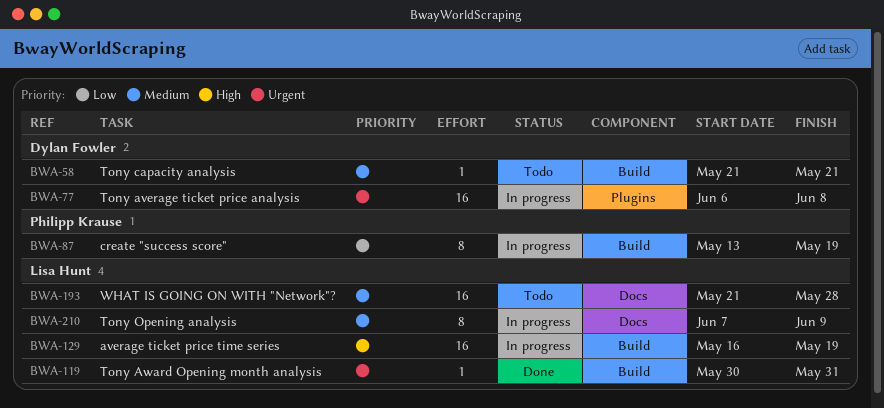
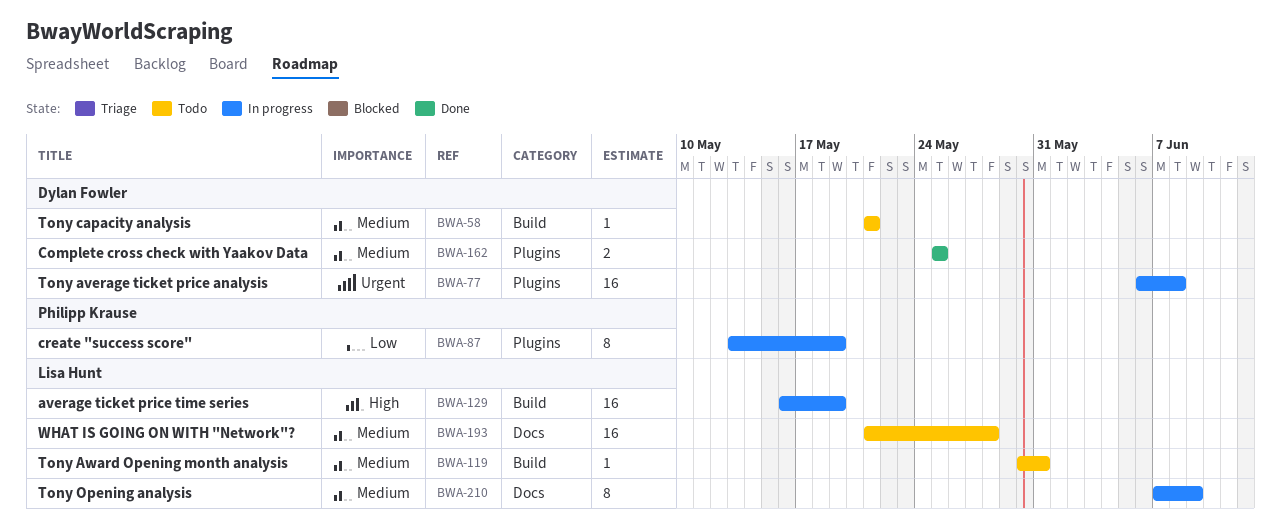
BWA-87, label: Build -> Plugins
BWA-119, status: Done -> Todo
BWA-119, priority: Urgent -> Medium
BWA-162: none -> present

